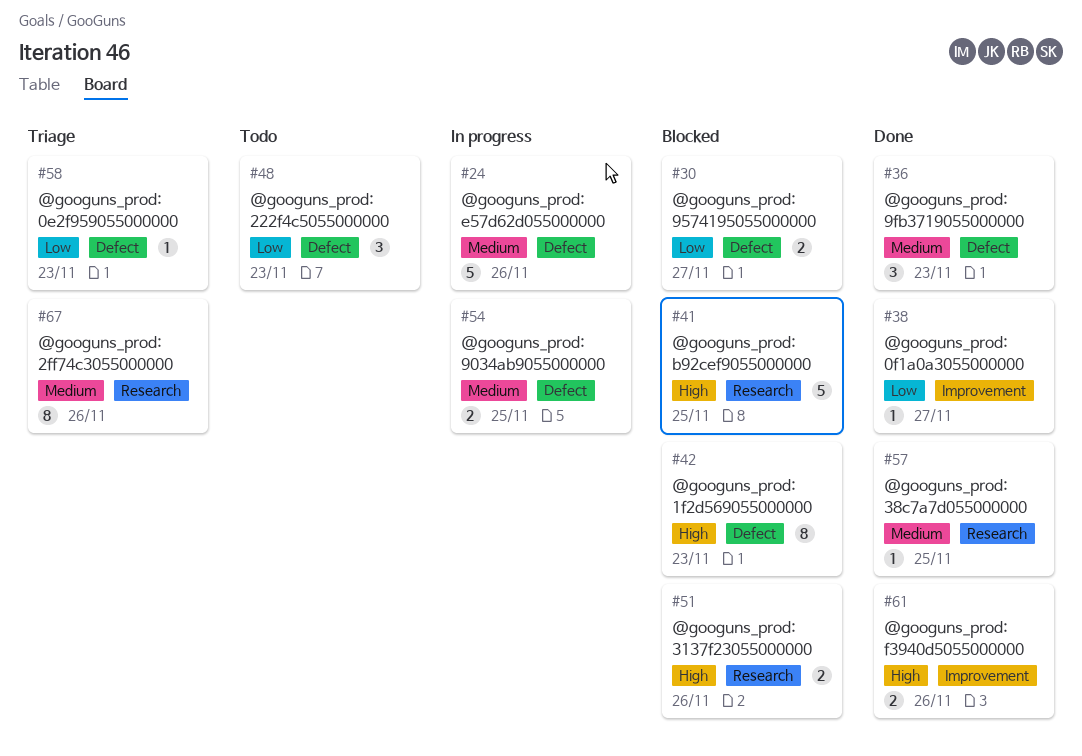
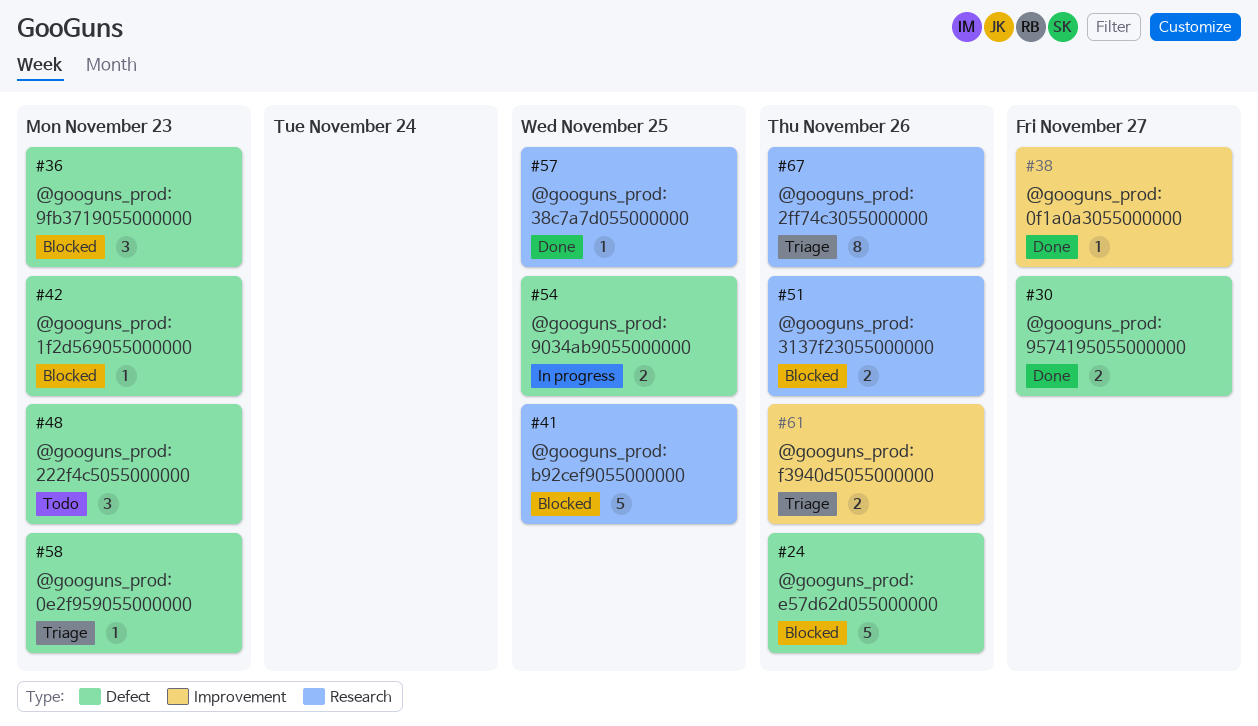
#24, status: In progress -> Blocked
#30, status: Blocked -> Done
#36, status: Done -> Blocked
#42, estimate: 8 -> 1
#61, status: Done -> Triage

